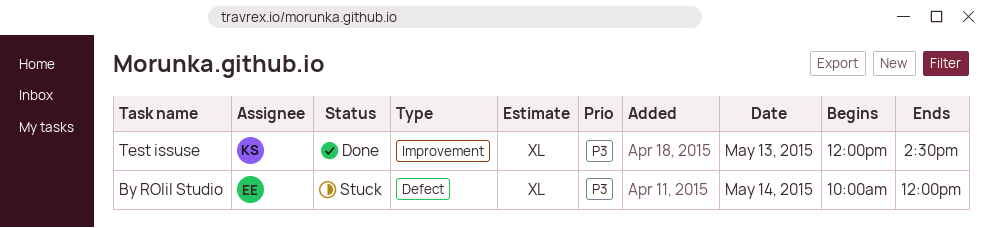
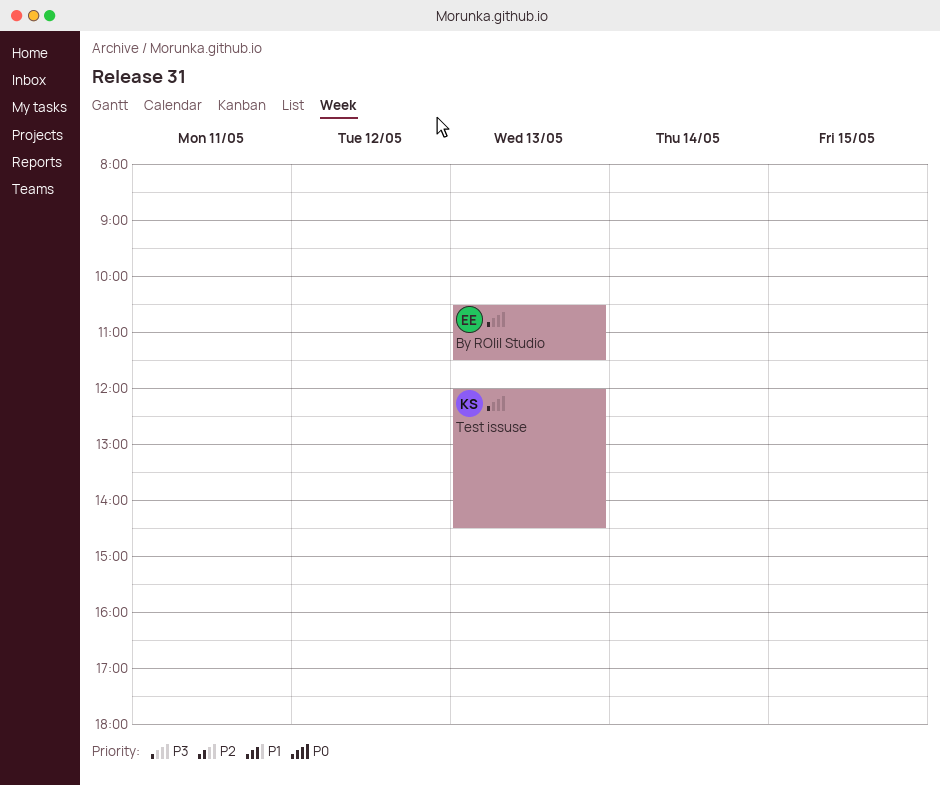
By ROlil Studio, day: May 14 -> May 13
By ROlil Studio, begins: 10:00 -> 10:30
By ROlil Studio, ends: 12:00 -> 11:30

